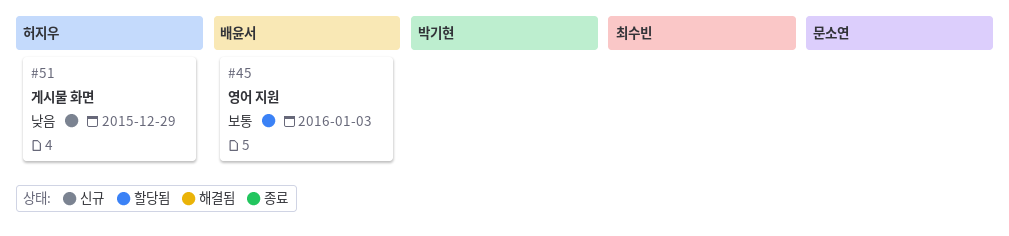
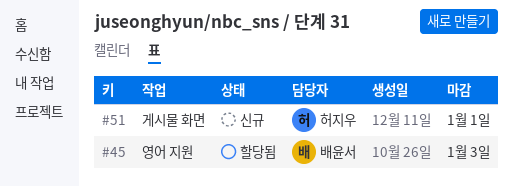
#51, due: Dec 29 -> Jan 1

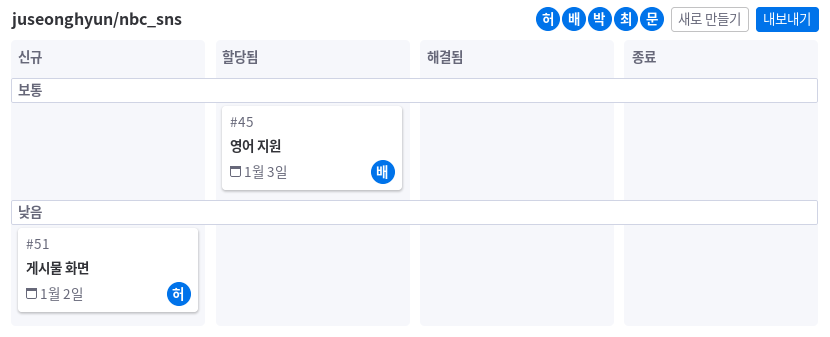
#51, due: Jan 1 -> Jan 2

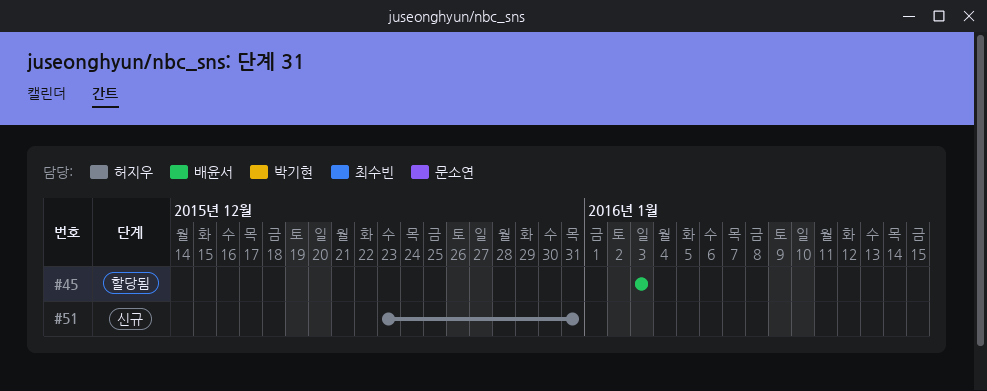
#51, due: Jan 2 -> Dec 31

